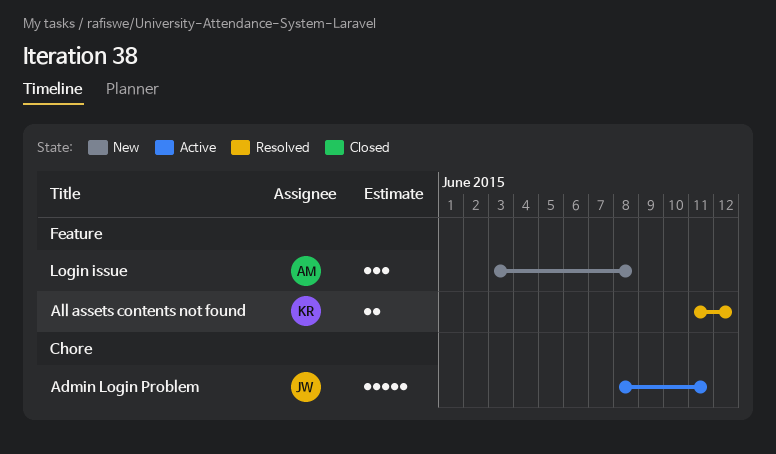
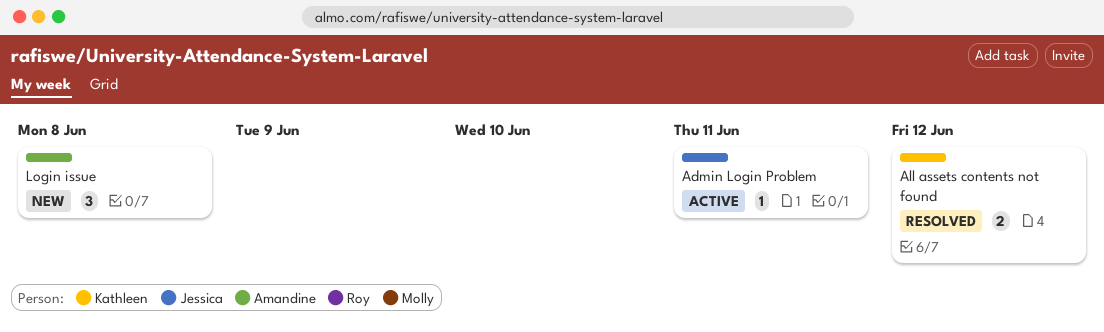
Admin Login Problem, estimate: 5 -> 1

